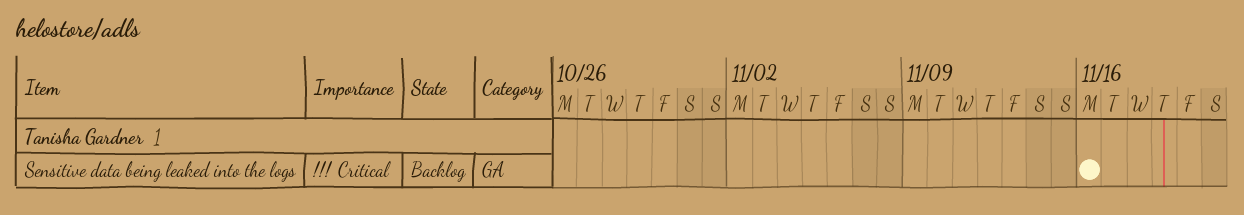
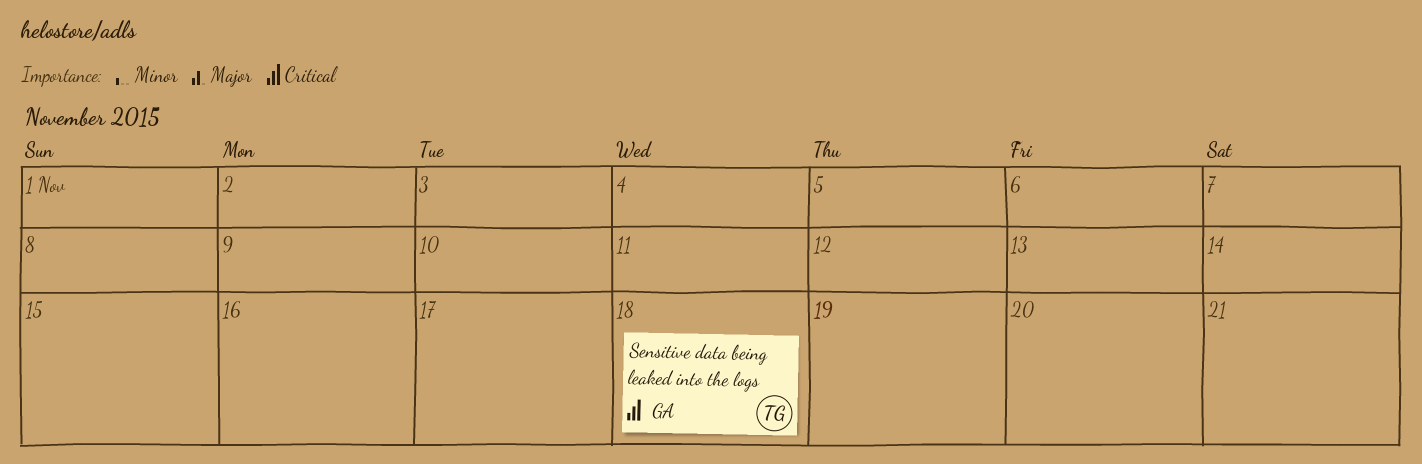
Sensitive data being leaked into the logs, due: Nov 16 -> Nov 18

